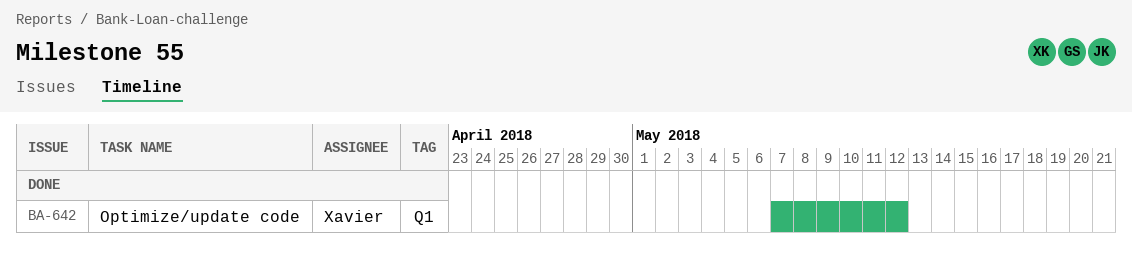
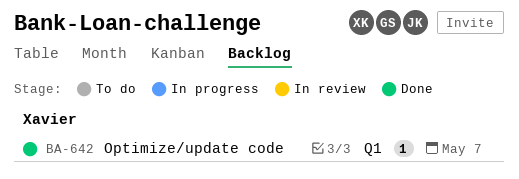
BA-642, due: May 12 -> May 7

